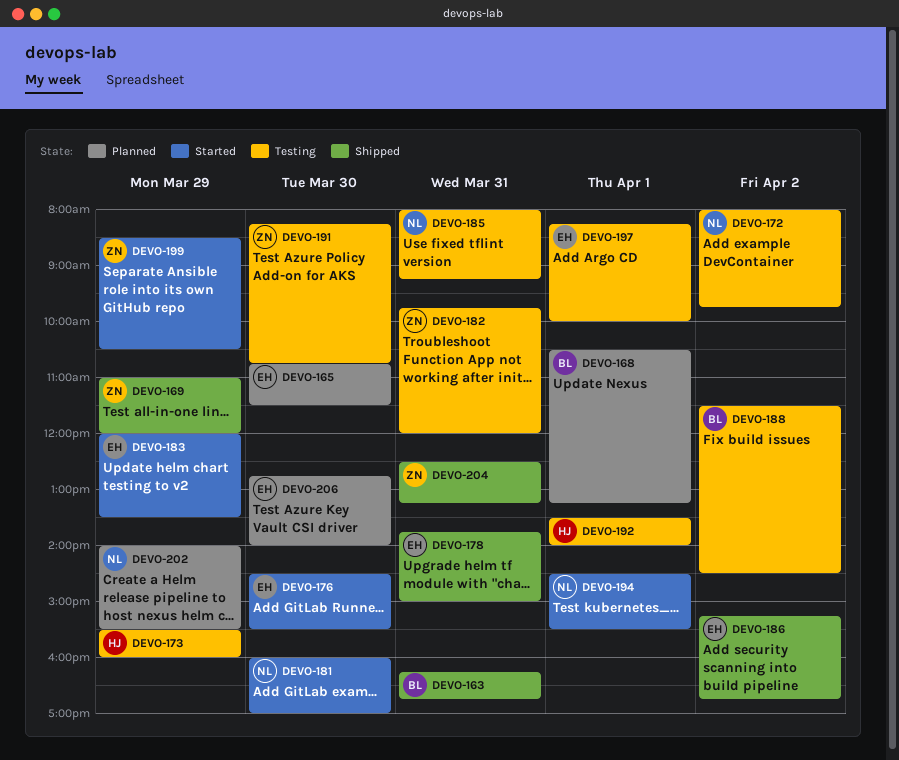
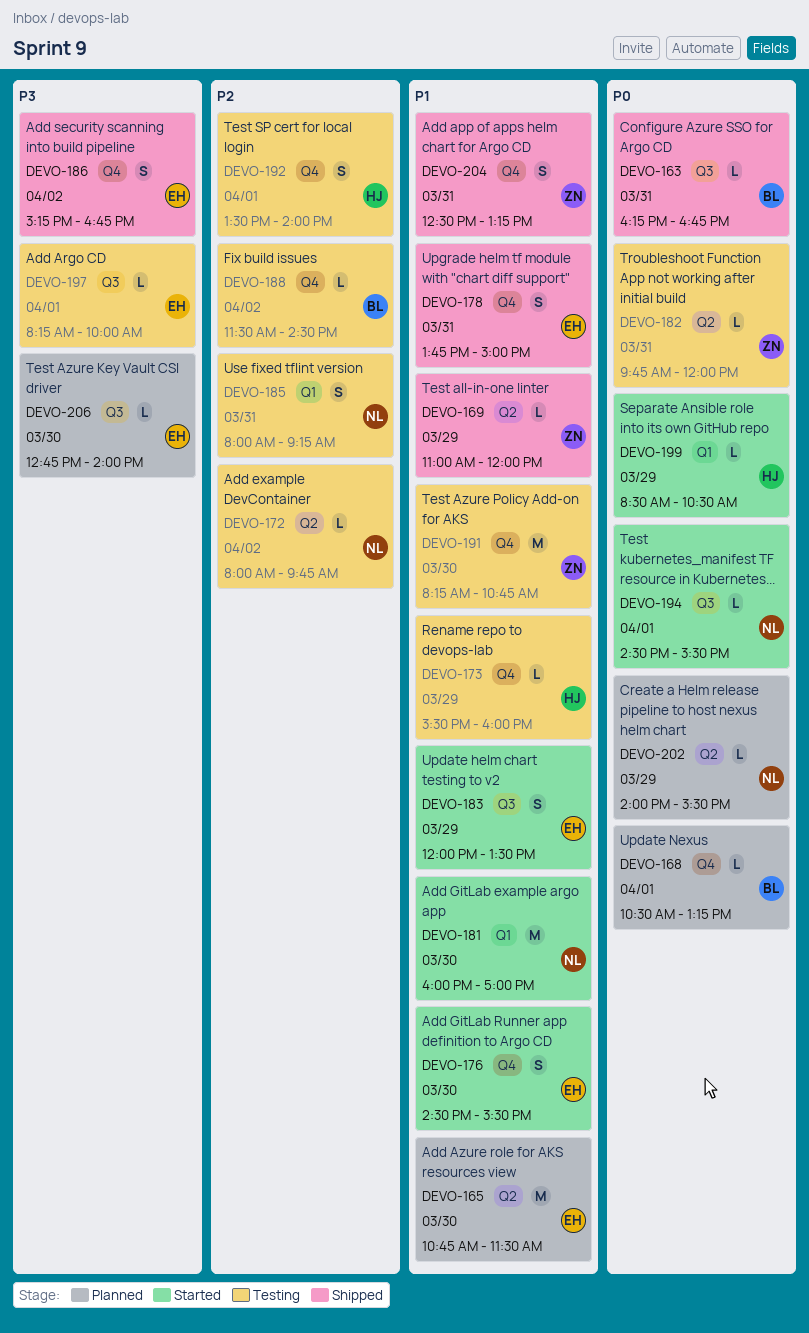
DEVO-199, owner: ZN -> HJ

